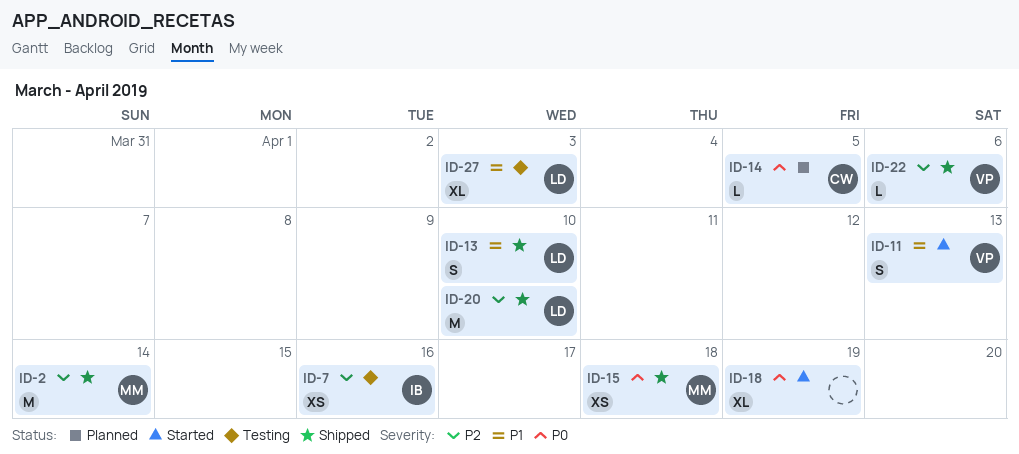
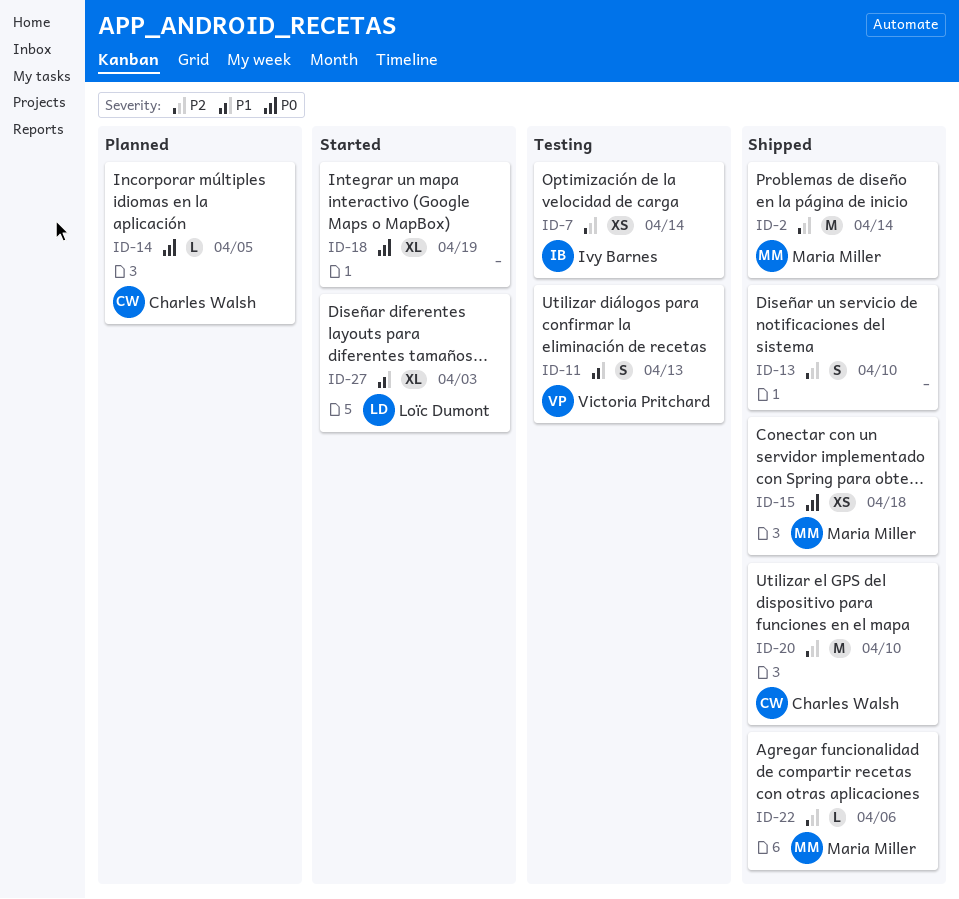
ID-7, due: Apr 16 -> Apr 14
ID-11, status: Started -> Testing
ID-13, owner: Loïc Dumont -> none
ID-13, priority: P1 -> P2
ID-20, owner: Loïc Dumont -> Charles Walsh
ID-22, owner: Victoria Pritchard -> Maria Miller
ID-27, status: Testing -> Started

